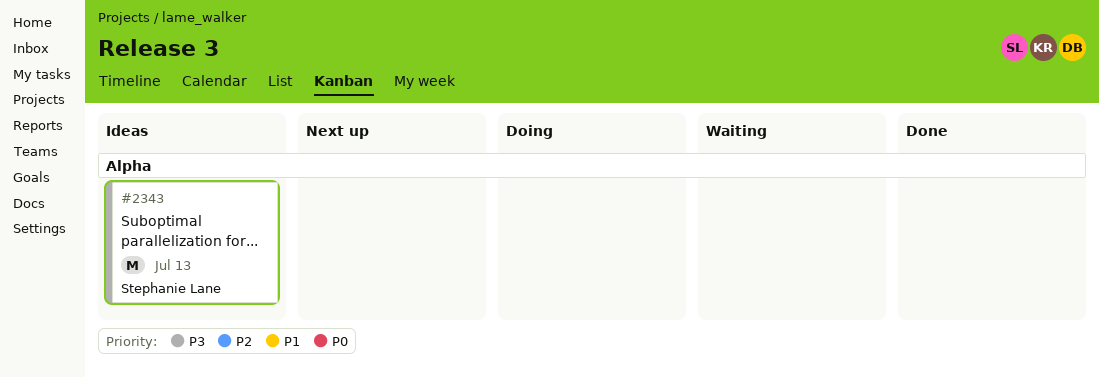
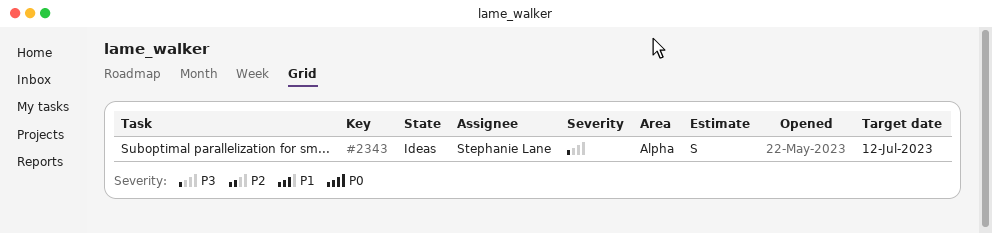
#2343, estimate: M -> S
#2343, due: Jul 13 -> Jul 12

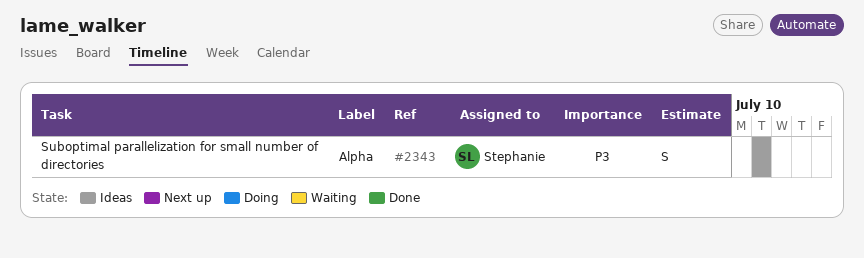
#2343, due: Jul 12 -> Jul 11

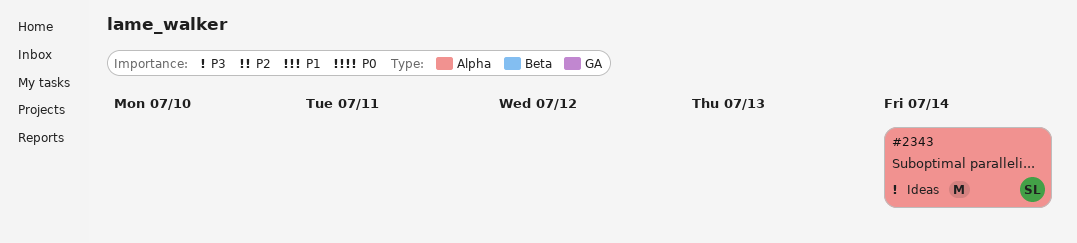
#2343, estimate: S -> M
#2343, due: Jul 11 -> Jul 14

